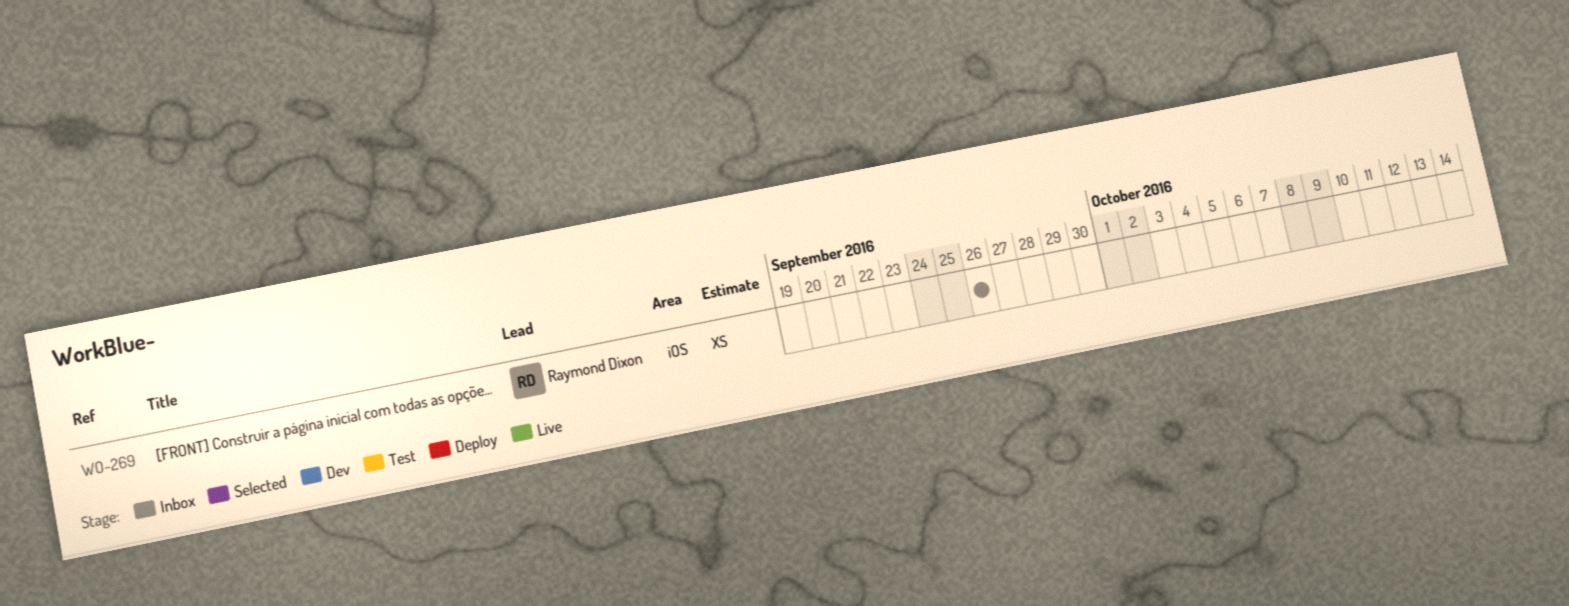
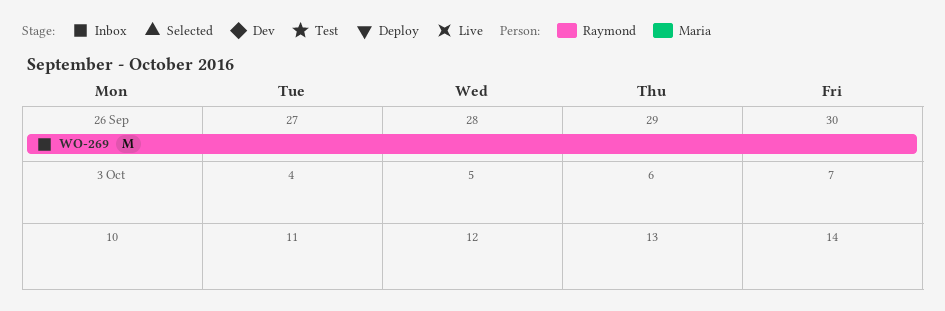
WO-269, estimate: XS -> M
WO-269, due: Sep 26 -> Sep 30

